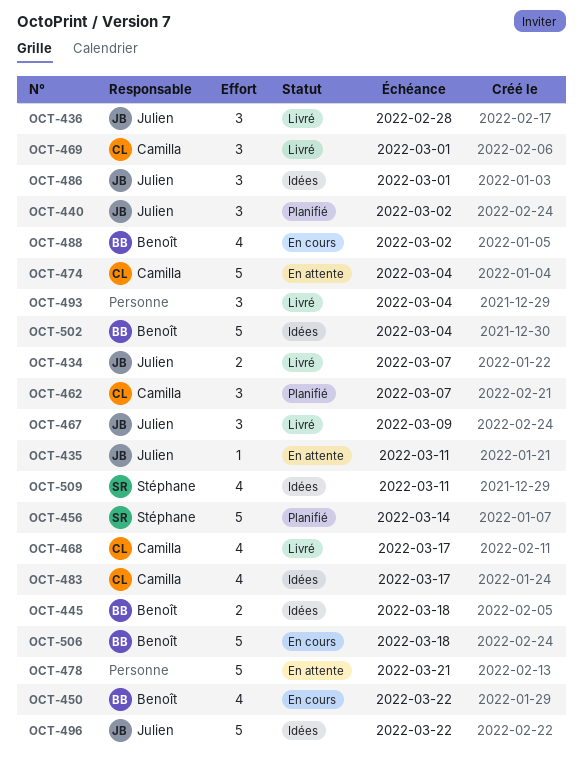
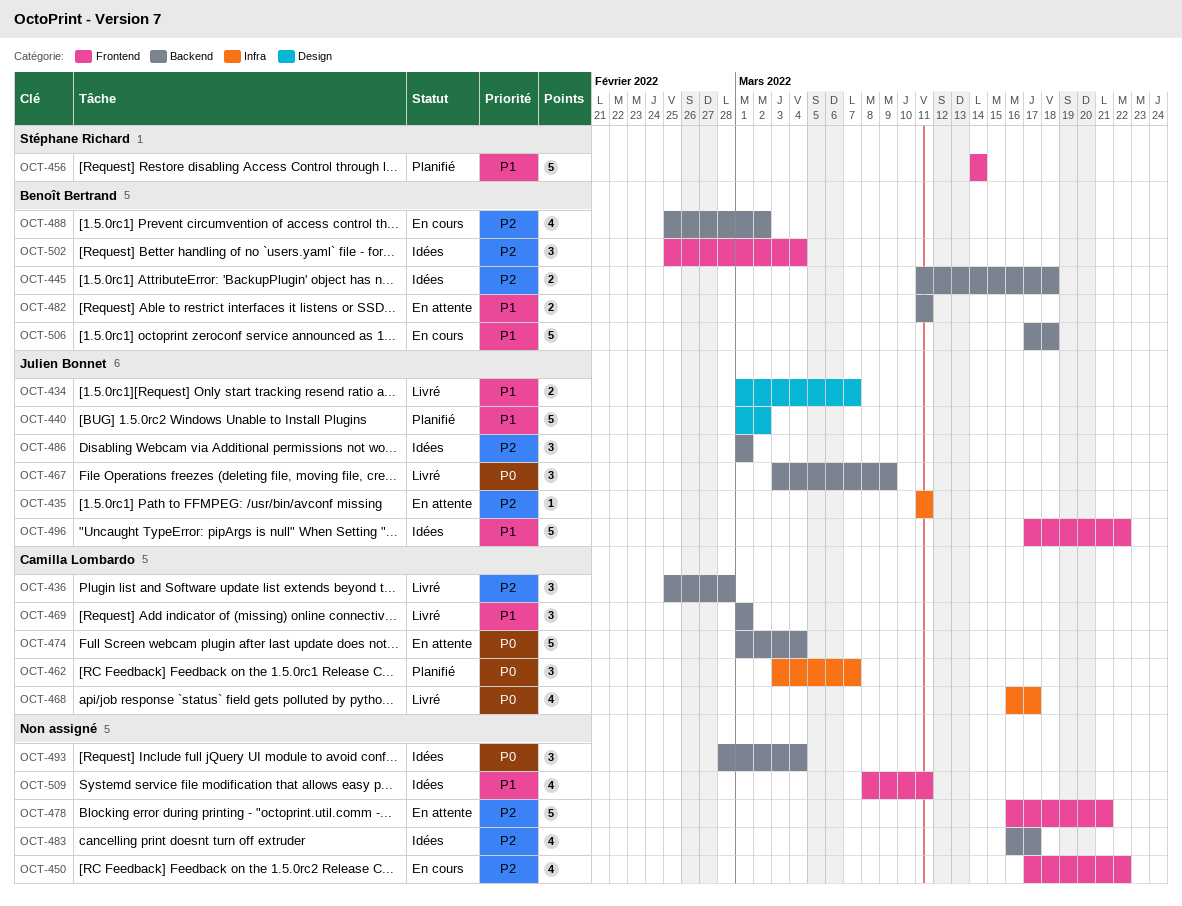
OCT-436, owner: Julien Bonnet -> Camilla Lombardo
OCT-440, estimate: 3 -> 5
OCT-450, owner: Benoît Bertrand -> none
OCT-482: none -> present
OCT-483, owner: Camilla Lombardo -> none
OCT-493, status: Livré -> Idées
OCT-502, estimate: 5 -> 3
OCT-509, owner: Stéphane Richard -> none

